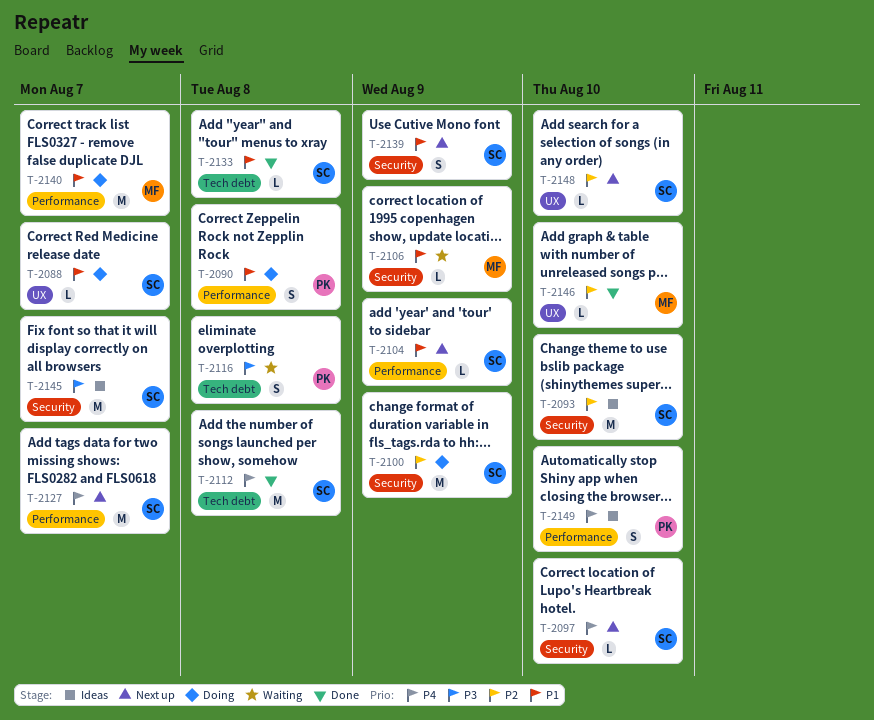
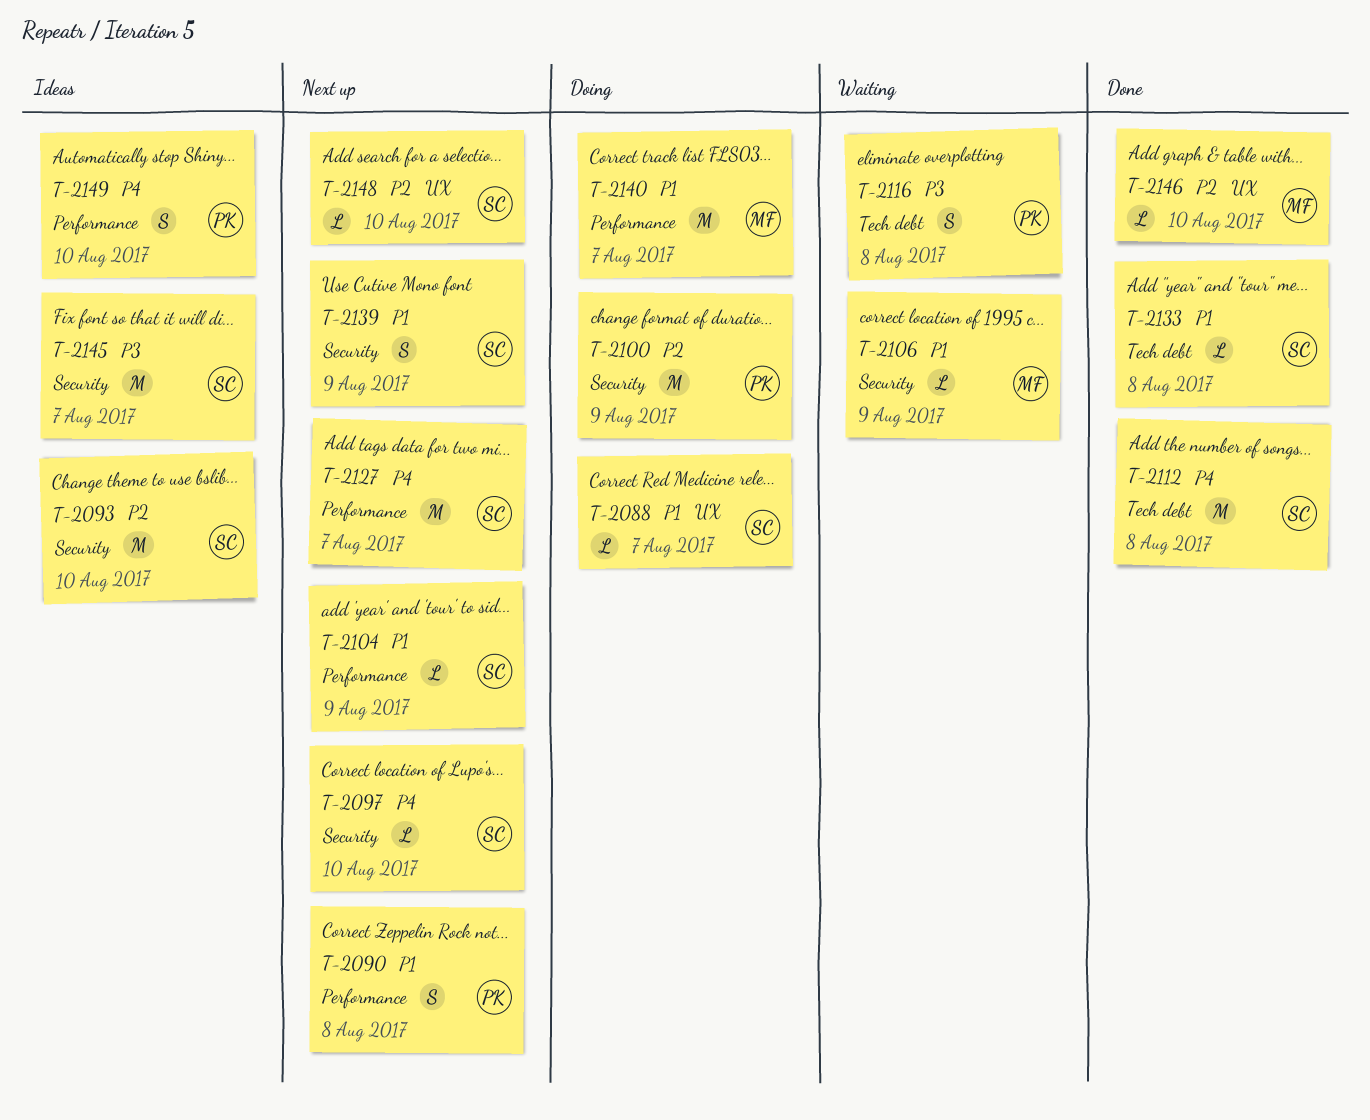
T-2090, status: Doing -> Next up
T-2100, owner: SC -> PK

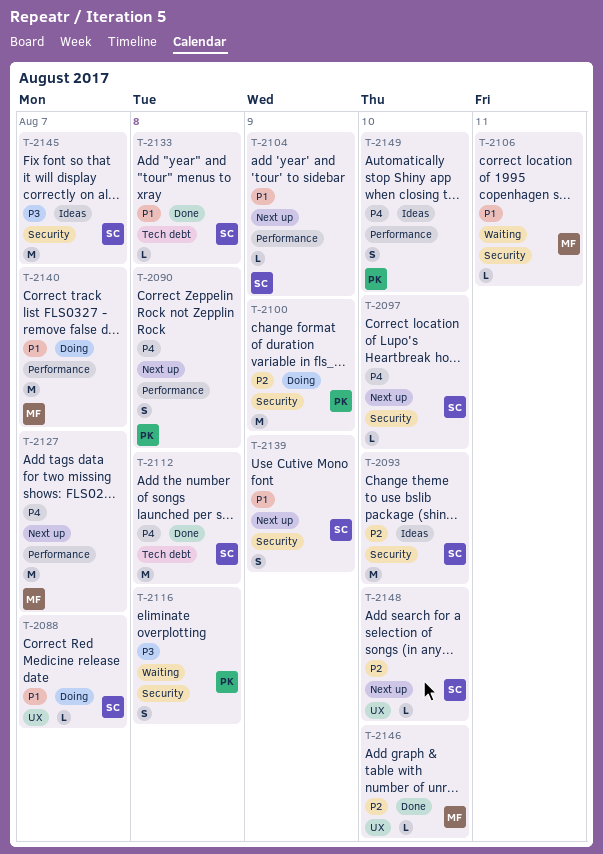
T-2090, priority: P1 -> P4
T-2106, due: Aug 9 -> Aug 11
T-2116, label: Tech debt -> Security
T-2127, owner: SC -> MF

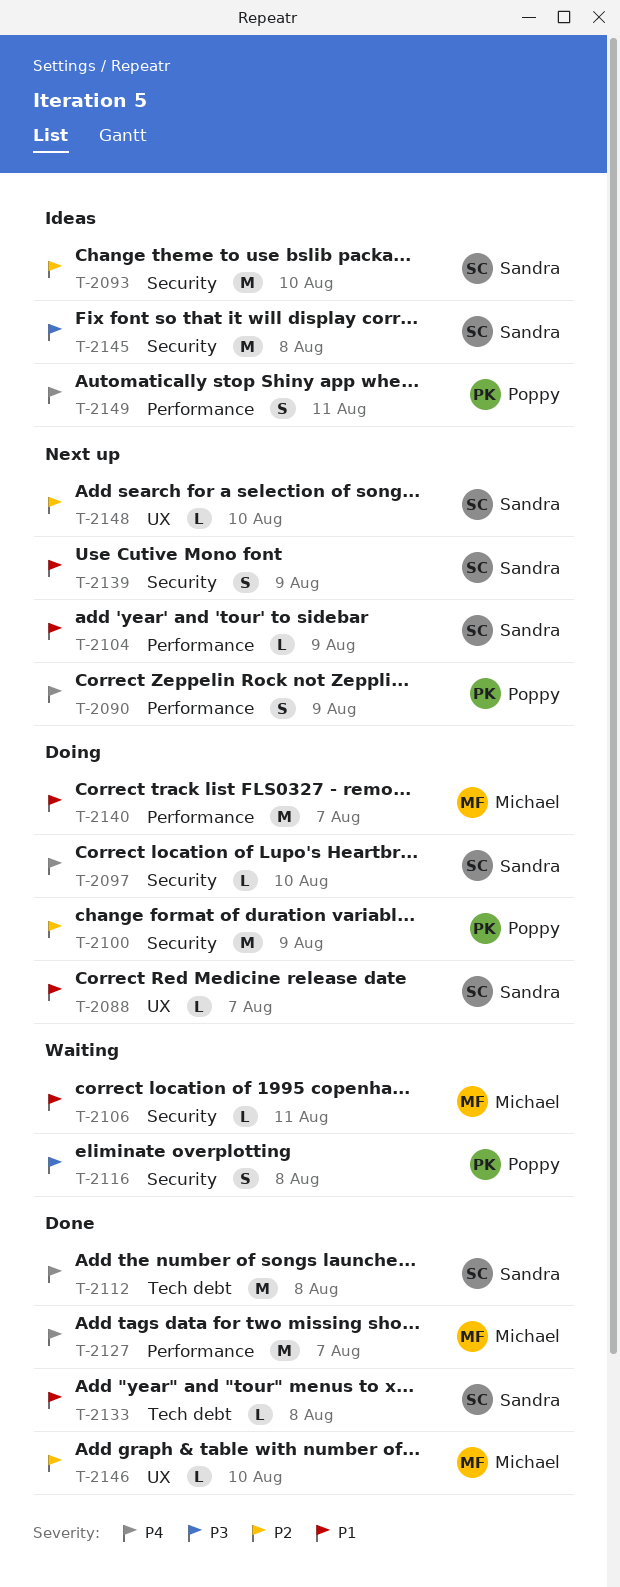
T-2090, due: Aug 8 -> Aug 9
T-2097, status: Next up -> Doing
T-2127, status: Next up -> Done
T-2145, due: Aug 7 -> Aug 8
T-2149, due: Aug 10 -> Aug 11

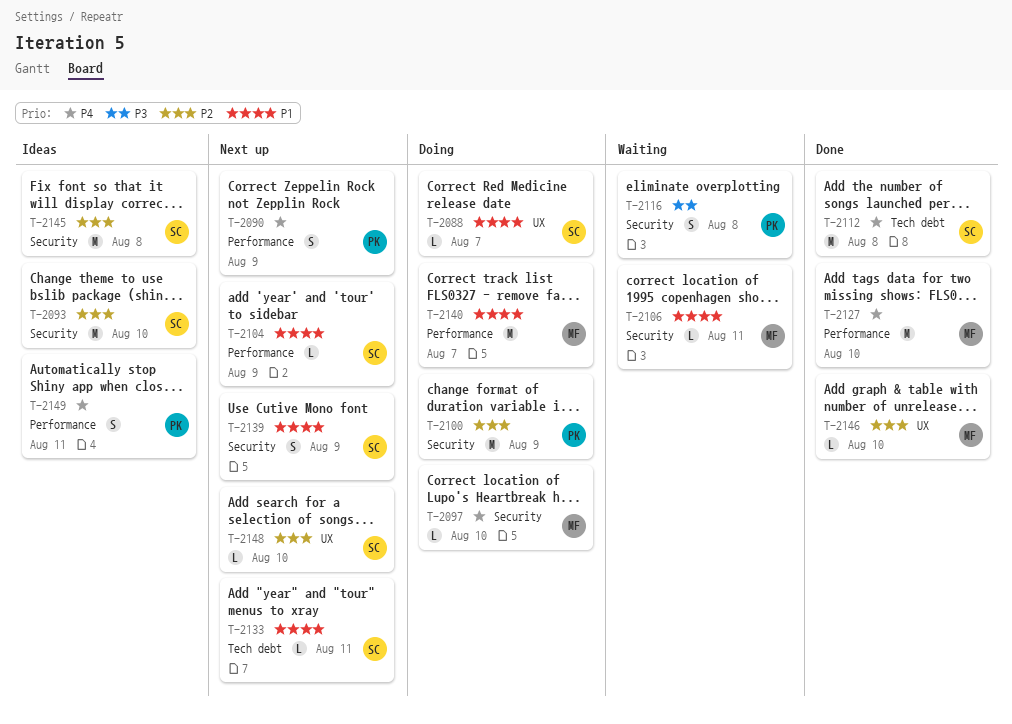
T-2097, owner: Sandra -> Michael
T-2127, due: Aug 7 -> Aug 10
T-2133, status: Done -> Next up
T-2133, due: Aug 8 -> Aug 11
T-2145, priority: P3 -> P2

